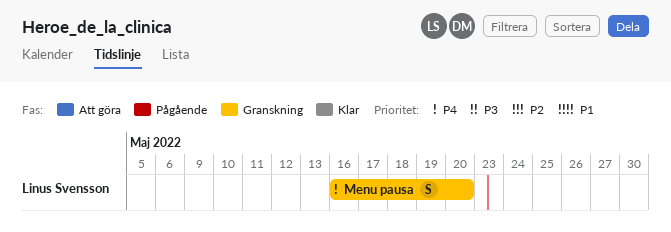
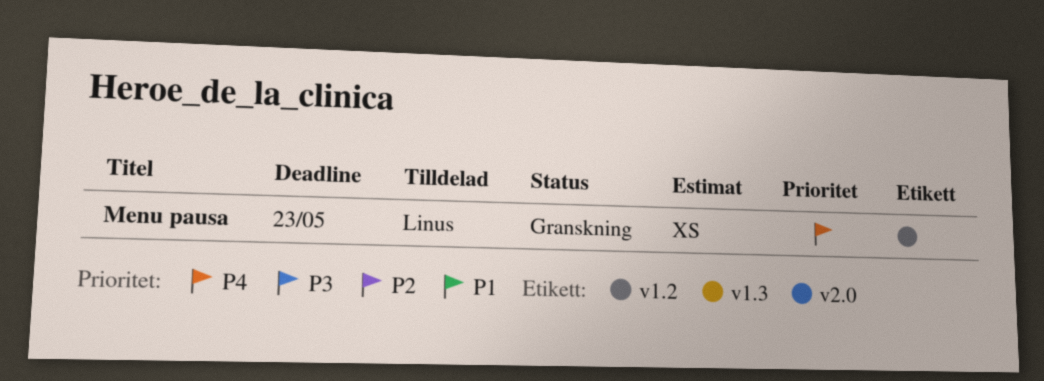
Menu pausa, estimate: S -> XS
Menu pausa, due: May 20 -> May 23

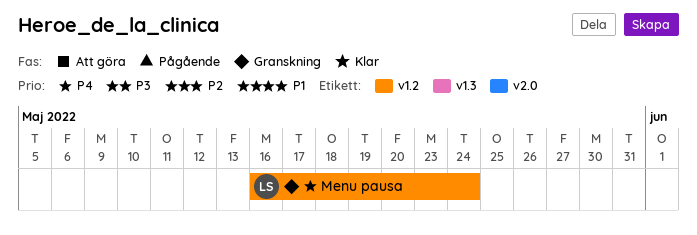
Menu pausa, due: May 23 -> May 24

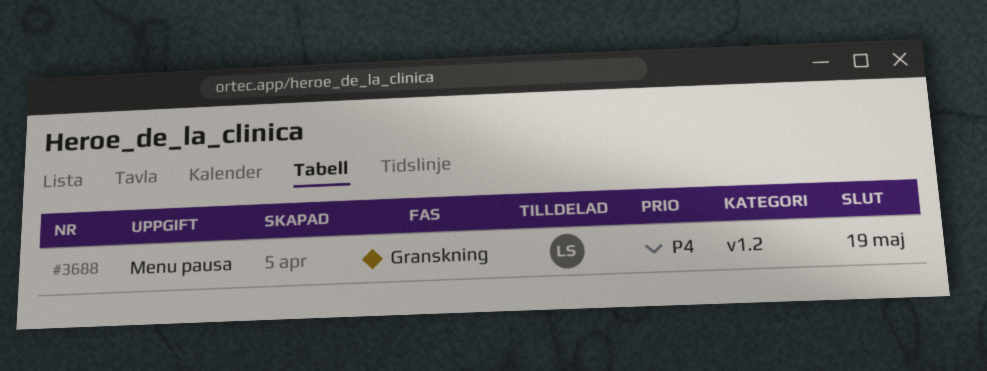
Menu pausa, due: May 24 -> May 19

